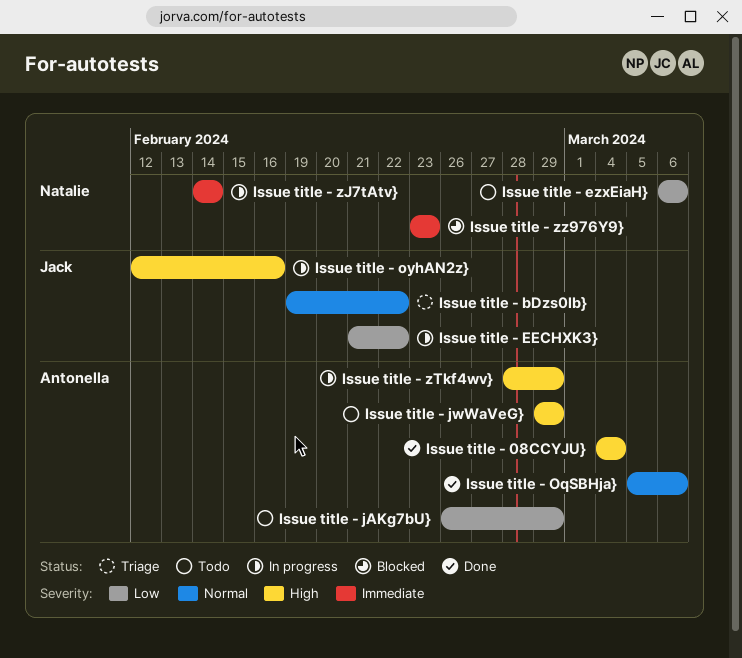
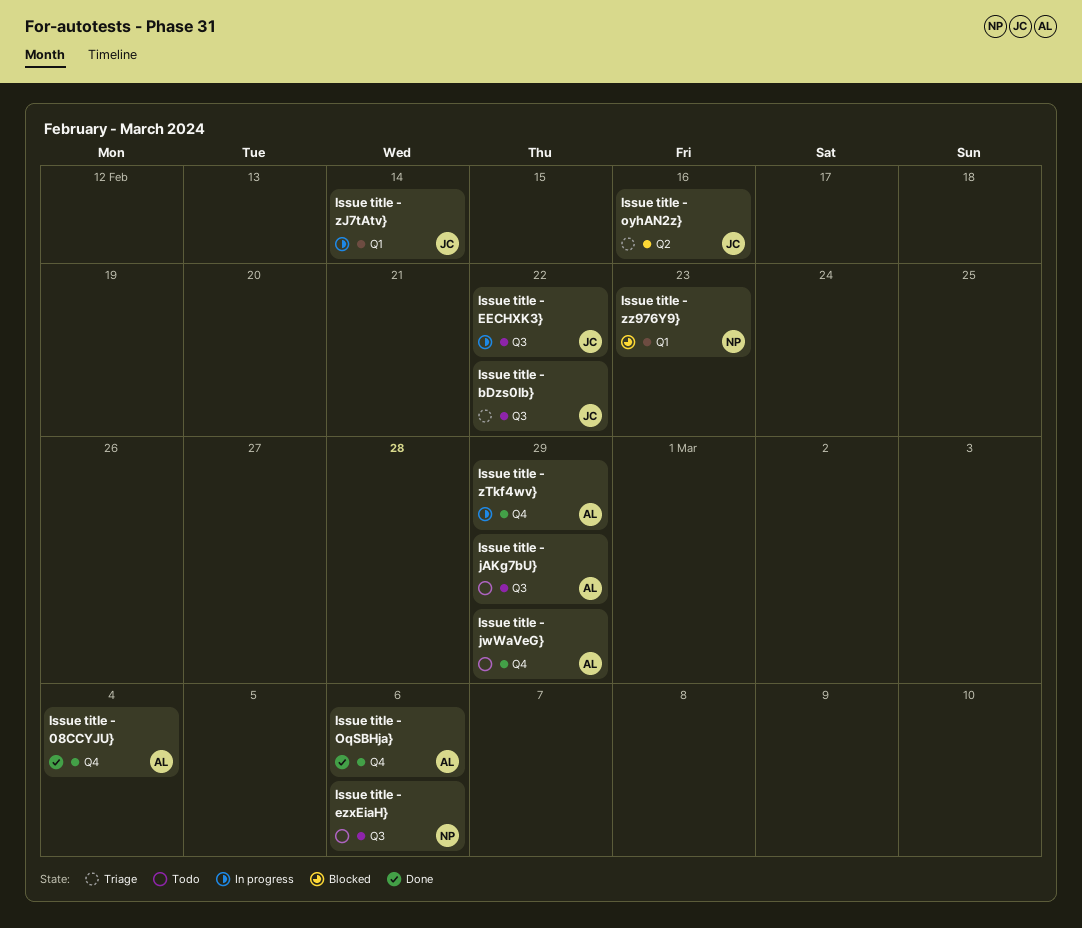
Issue title - oyhAN2z}, status: In progress -> Triage
Issue title - zJ7tAtv}, owner: Natalie -> Jack

